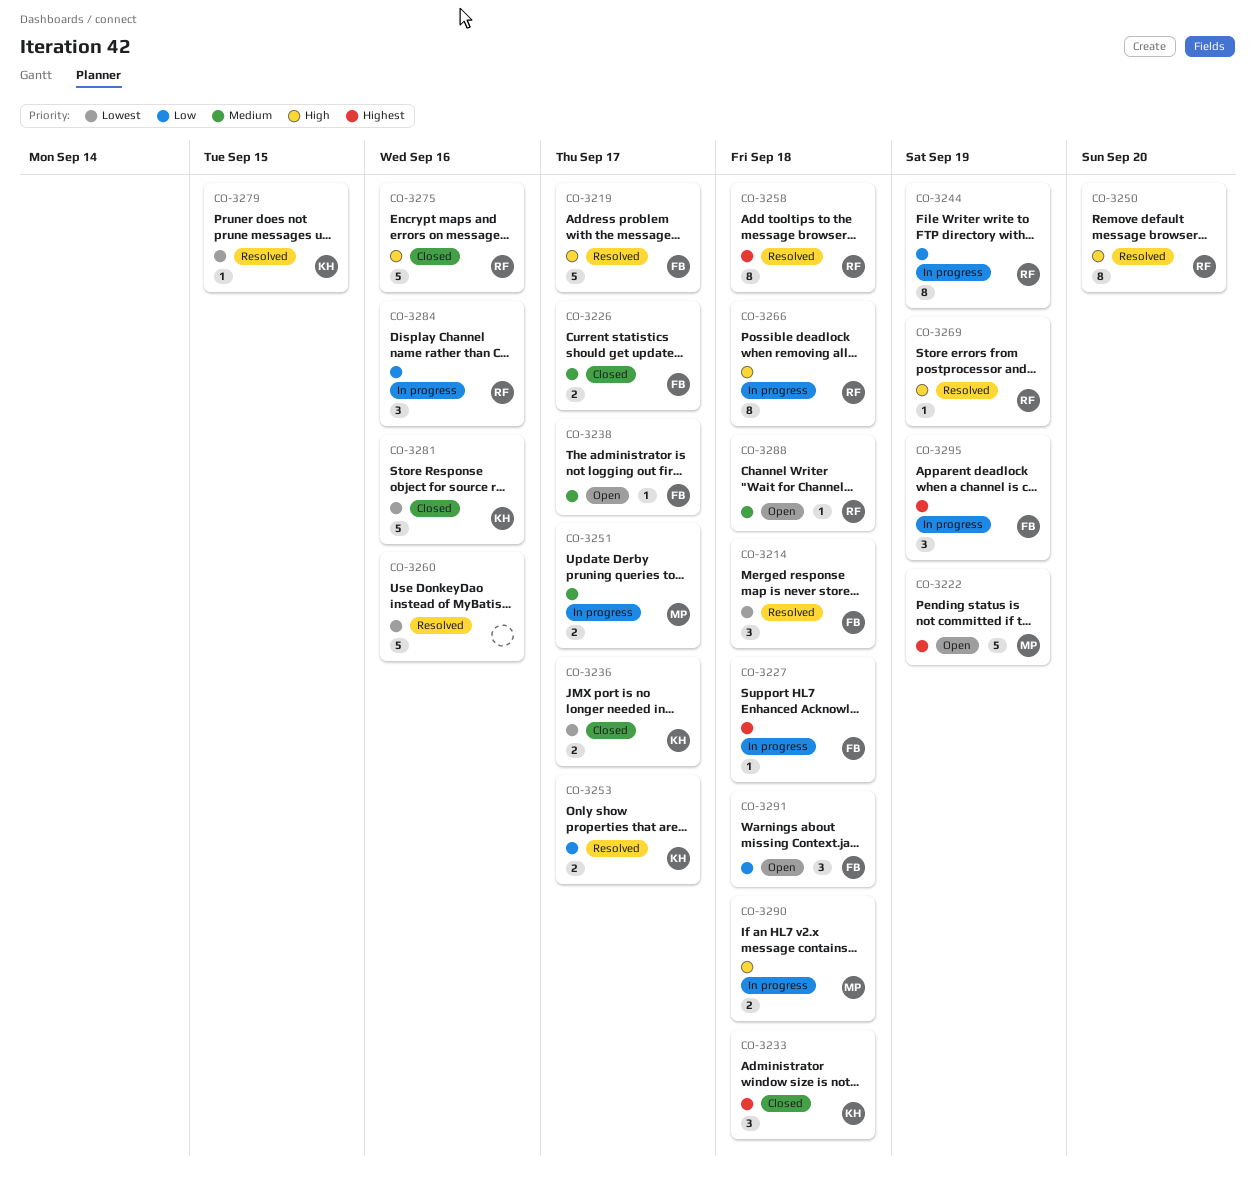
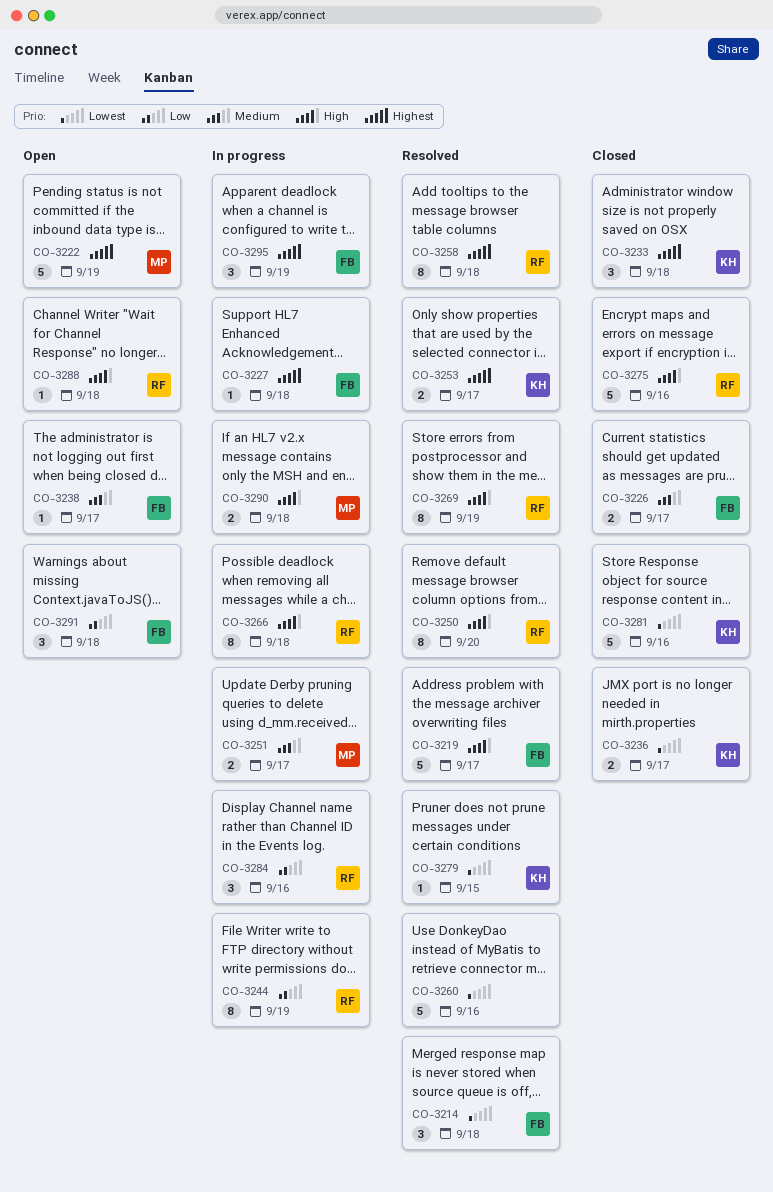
CO-3253, priority: Low -> Highest
CO-3269, estimate: 1 -> 8
CO-3288, priority: Medium -> High

